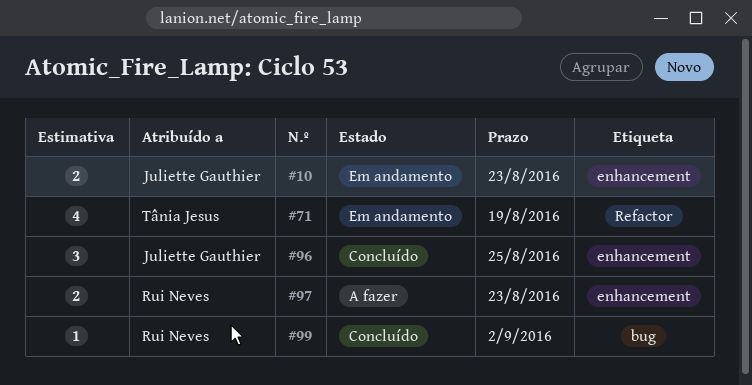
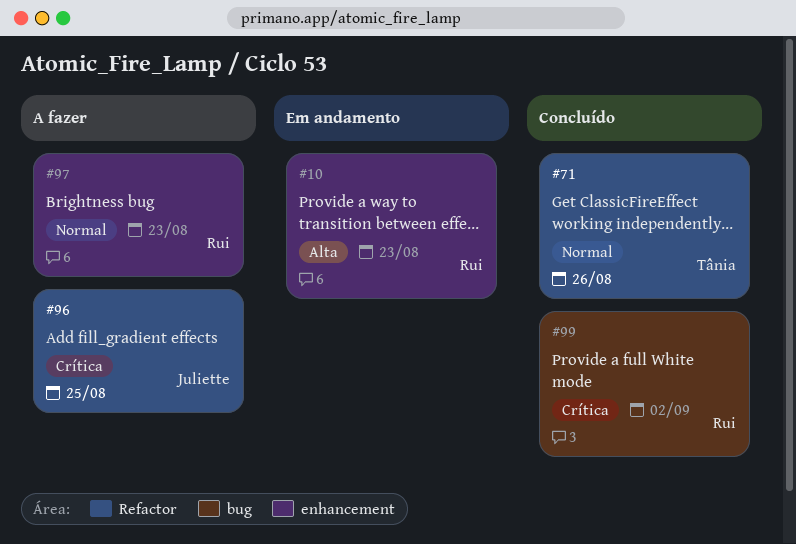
#10, owner: Juliette Gauthier -> Rui Neves
#71, status: Em andamento -> Concluído
#71, due: Aug 19 -> Aug 26
#96, status: Concluído -> A fazer
#96, label: enhancement -> Refactor

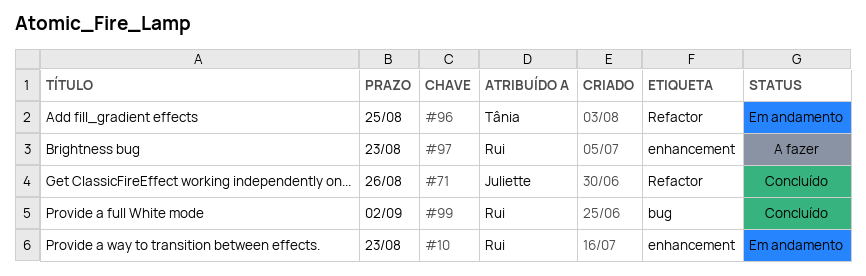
#71, owner: Tânia -> Juliette
#96, status: A fazer -> Em andamento
#96, owner: Juliette -> Tânia

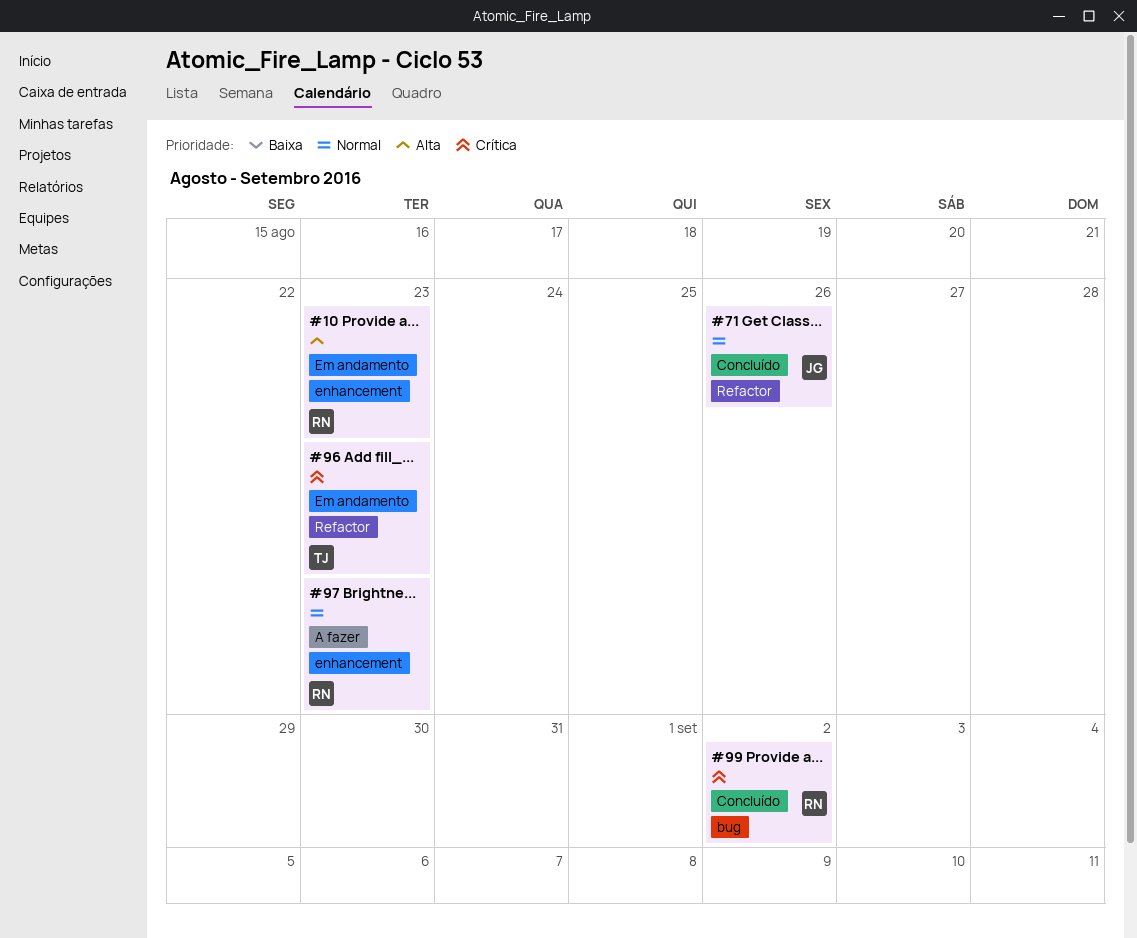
#96, due: Aug 25 -> Aug 23

